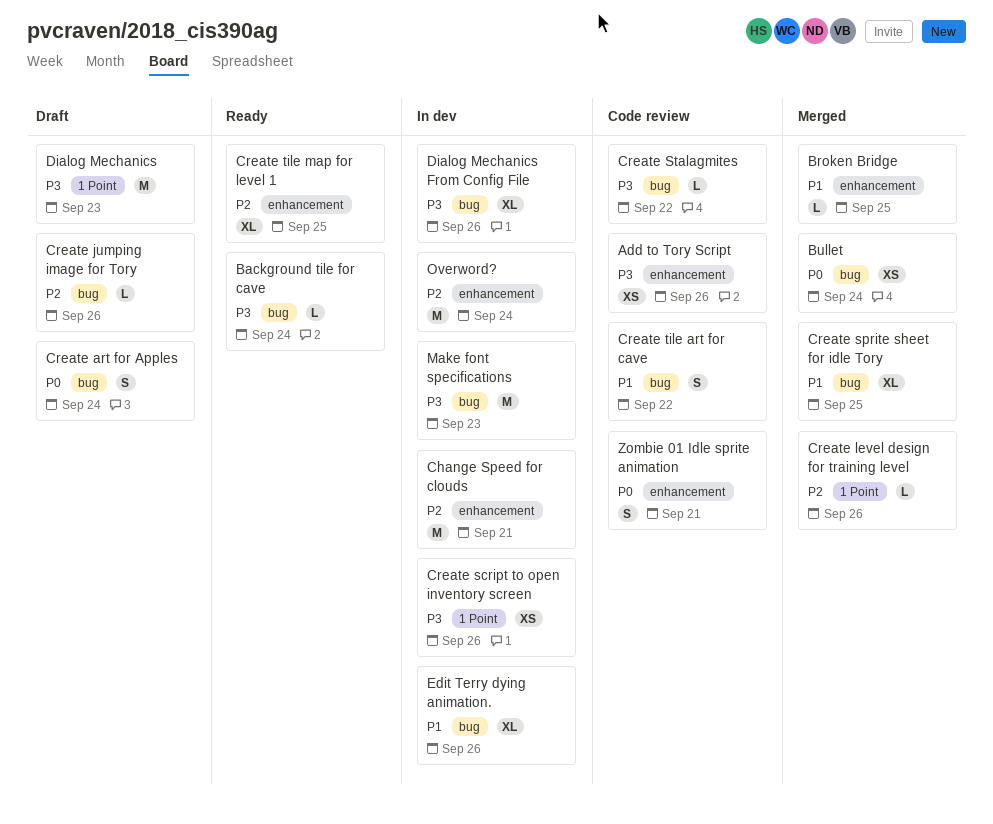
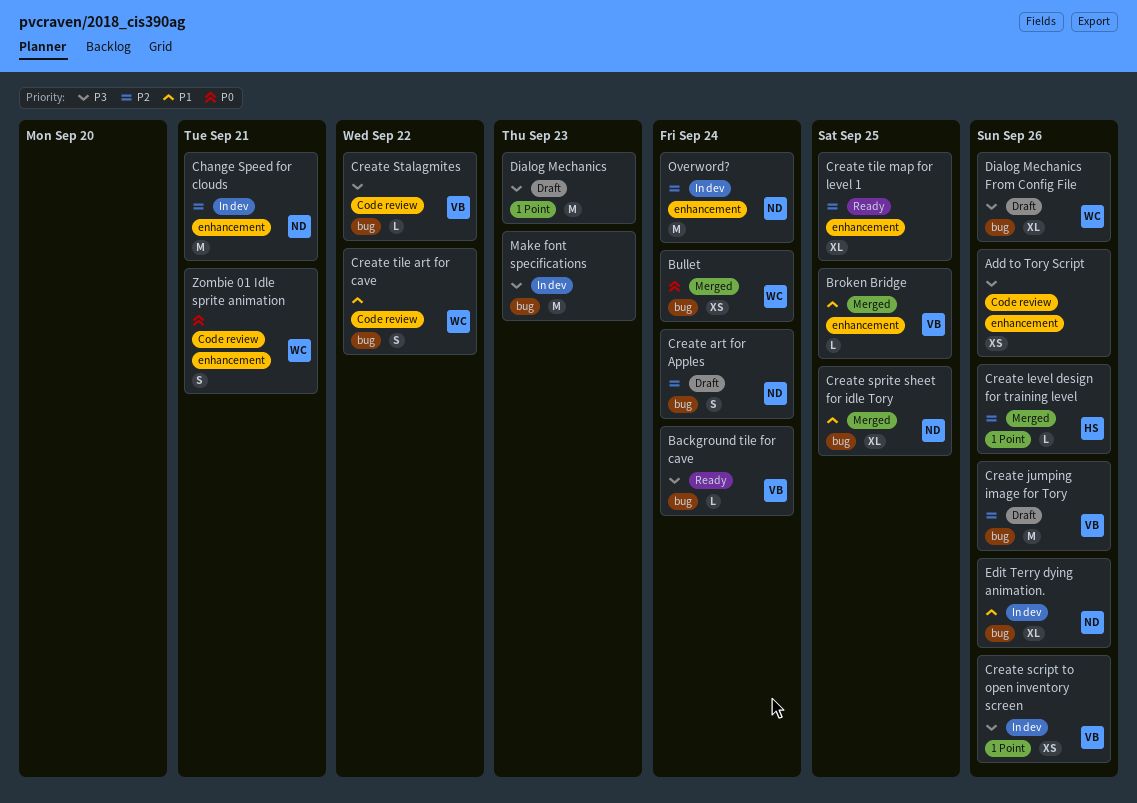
Create art for Apples, priority: P0 -> P2
Create jumping image for Tory, estimate: L -> M
Dialog Mechanics From Config File, status: In dev -> Draft

